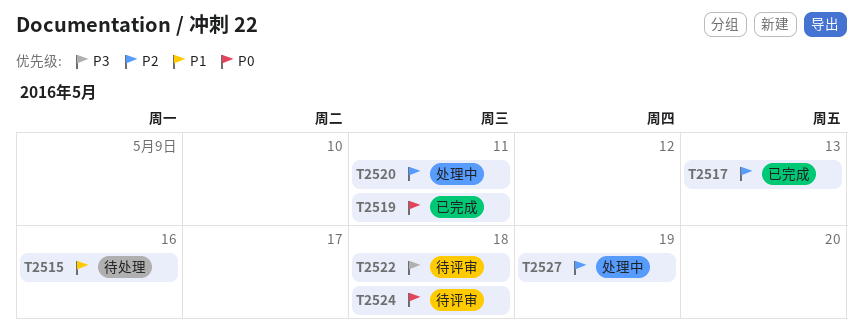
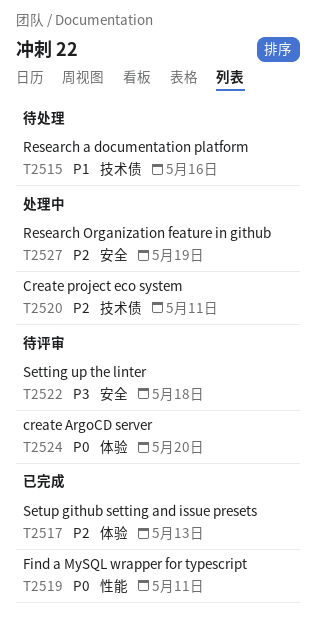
T2524, due: May 18 -> May 20

